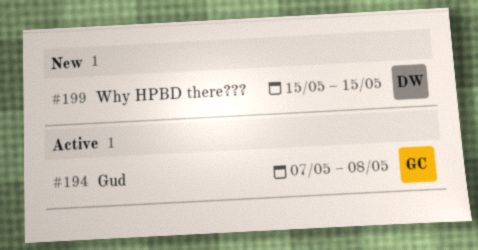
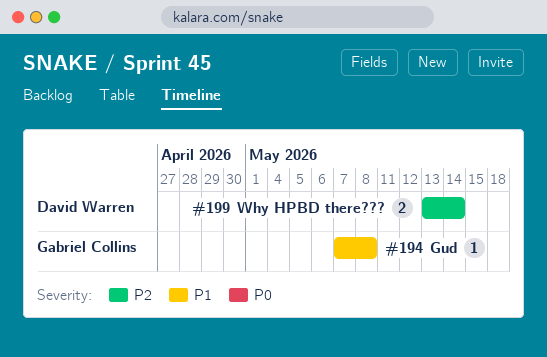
#199, start: May 15 -> May 13
#199, due: May 15 -> May 14

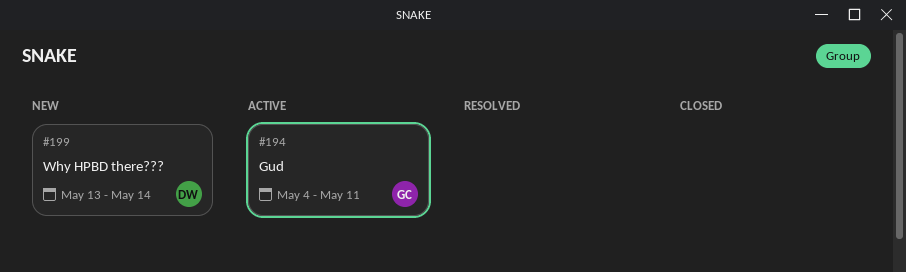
#194, start: May 7 -> May 4
#194, due: May 8 -> May 11

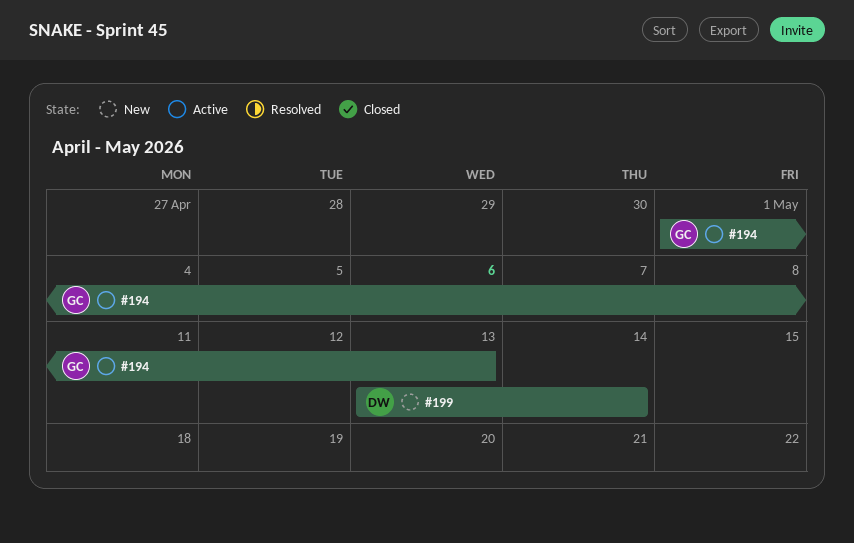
#194, start: May 4 -> May 1
#194, due: May 11 -> May 13

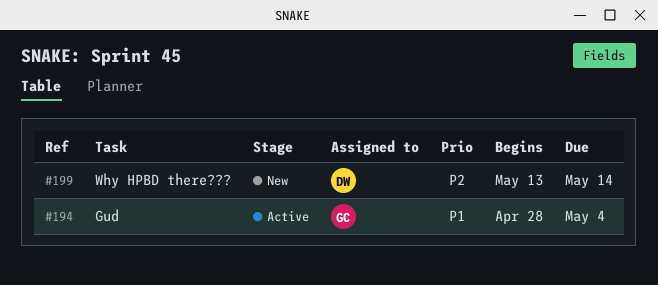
#194, start: May 1 -> Apr 28
#194, due: May 13 -> May 4

